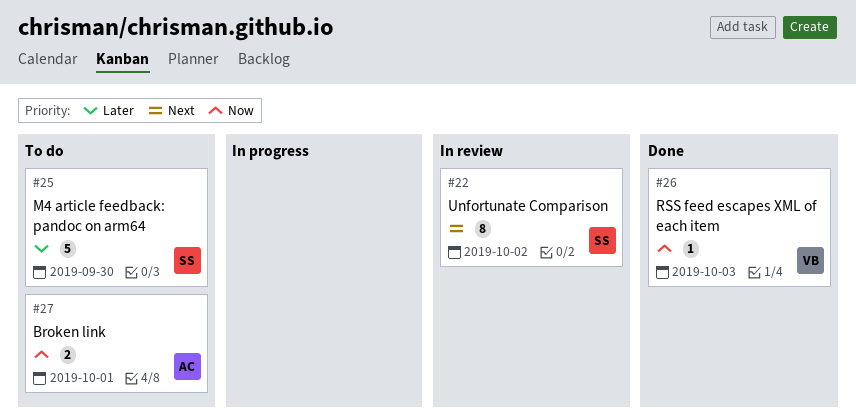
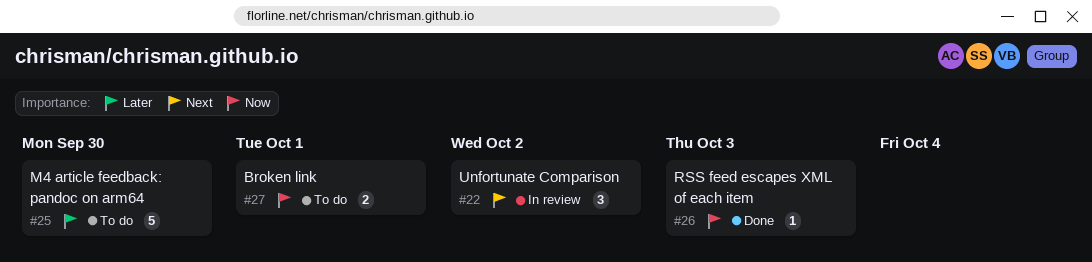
#22, estimate: 8 -> 3

